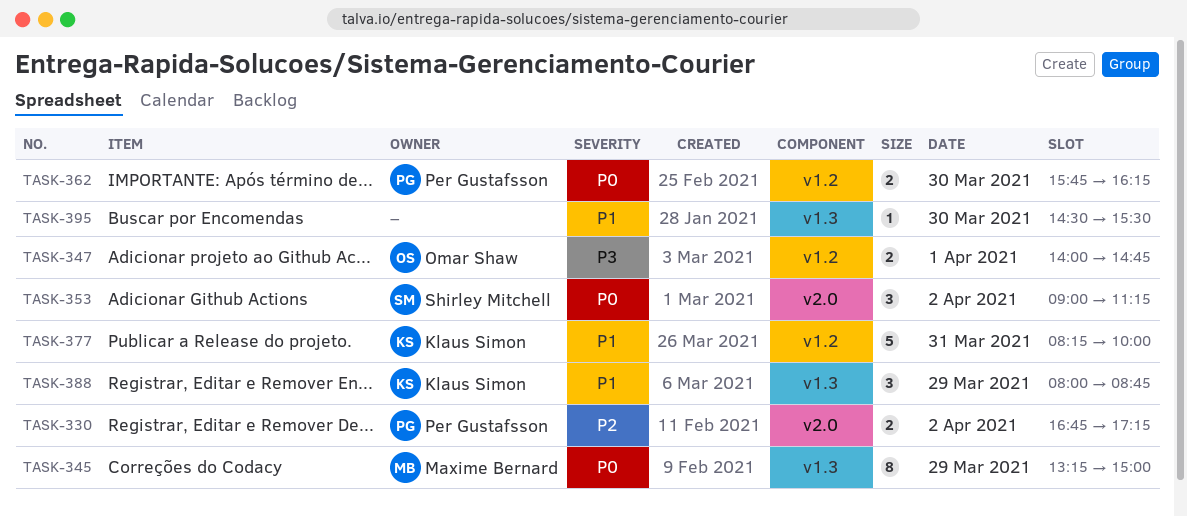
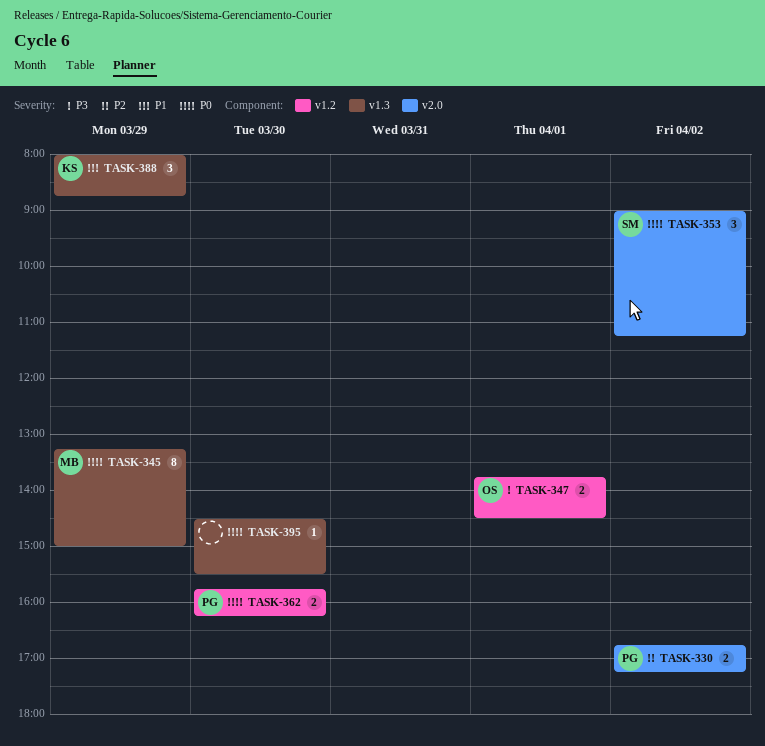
TASK-347, begins: 14:00 -> 13:45
TASK-347, ends: 14:45 -> 14:30
TASK-377: present -> none
TASK-395, priority: P1 -> P0

